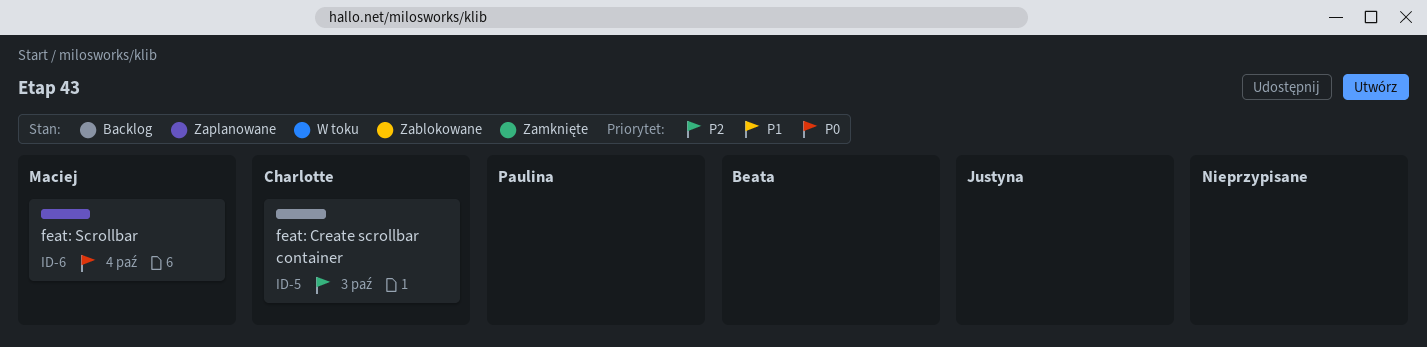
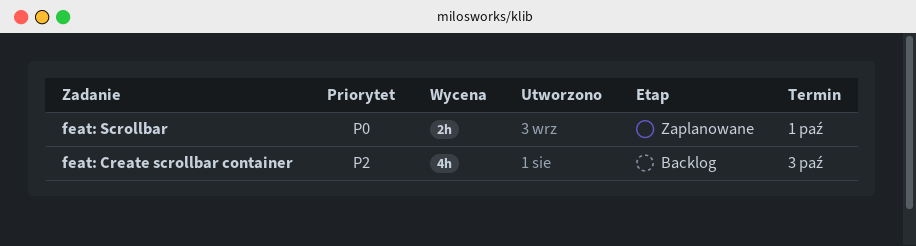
feat: Scrollbar, due: Oct 4 -> Oct 1

